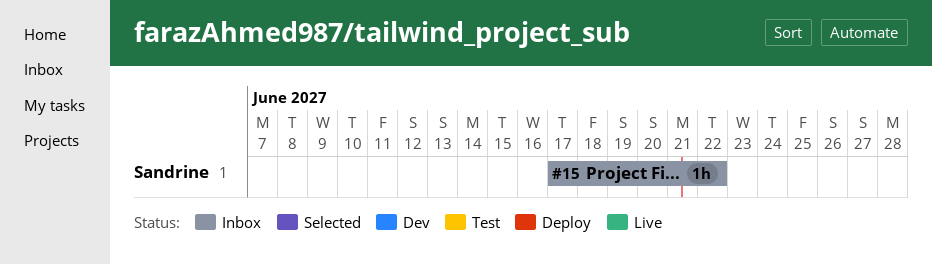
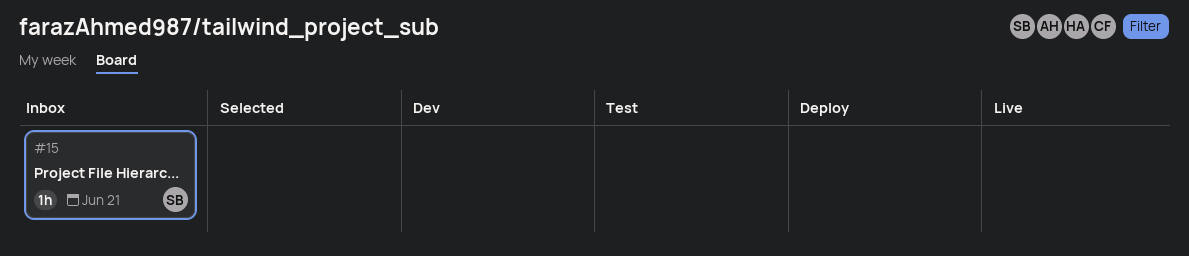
#15, due: Jun 22 -> Jun 21

